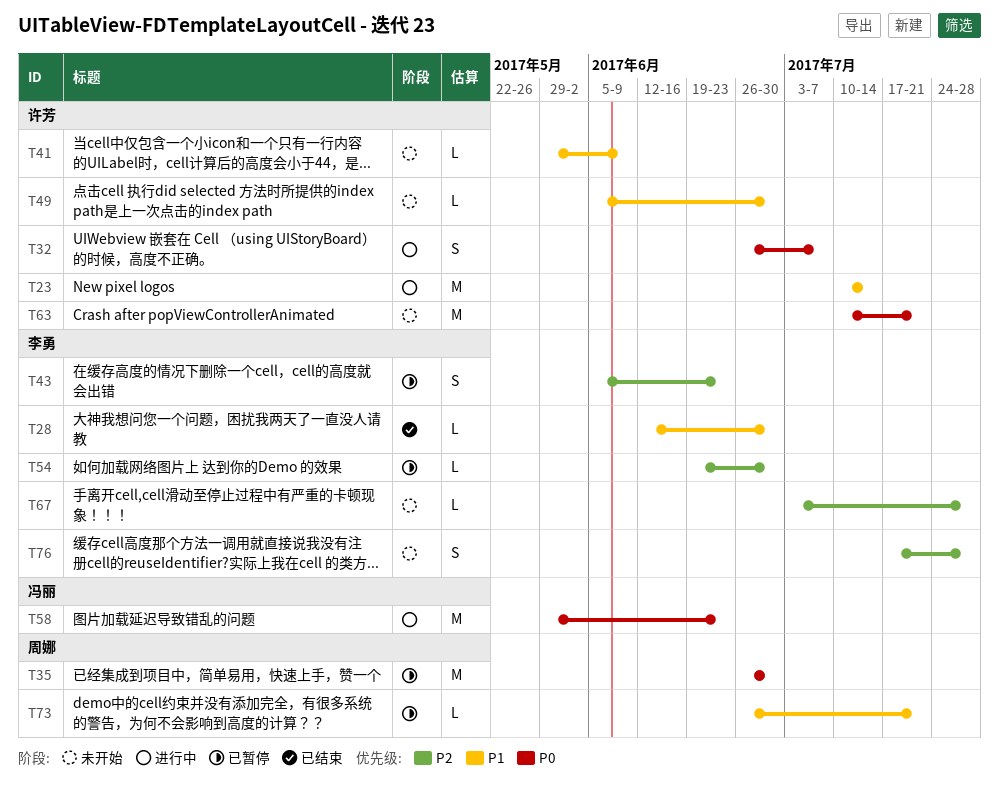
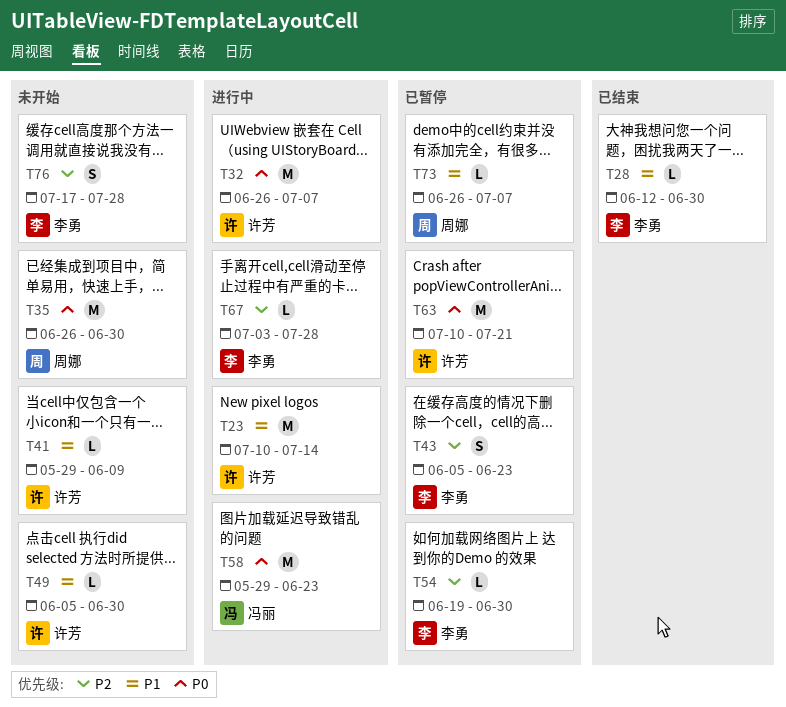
T32, estimate: S -> M
T35, status: 已暂停 -> 未开始
T63, status: 未开始 -> 已暂停
T67, status: 未开始 -> 进行中
T73, due: Jul 21 -> Jul 7

